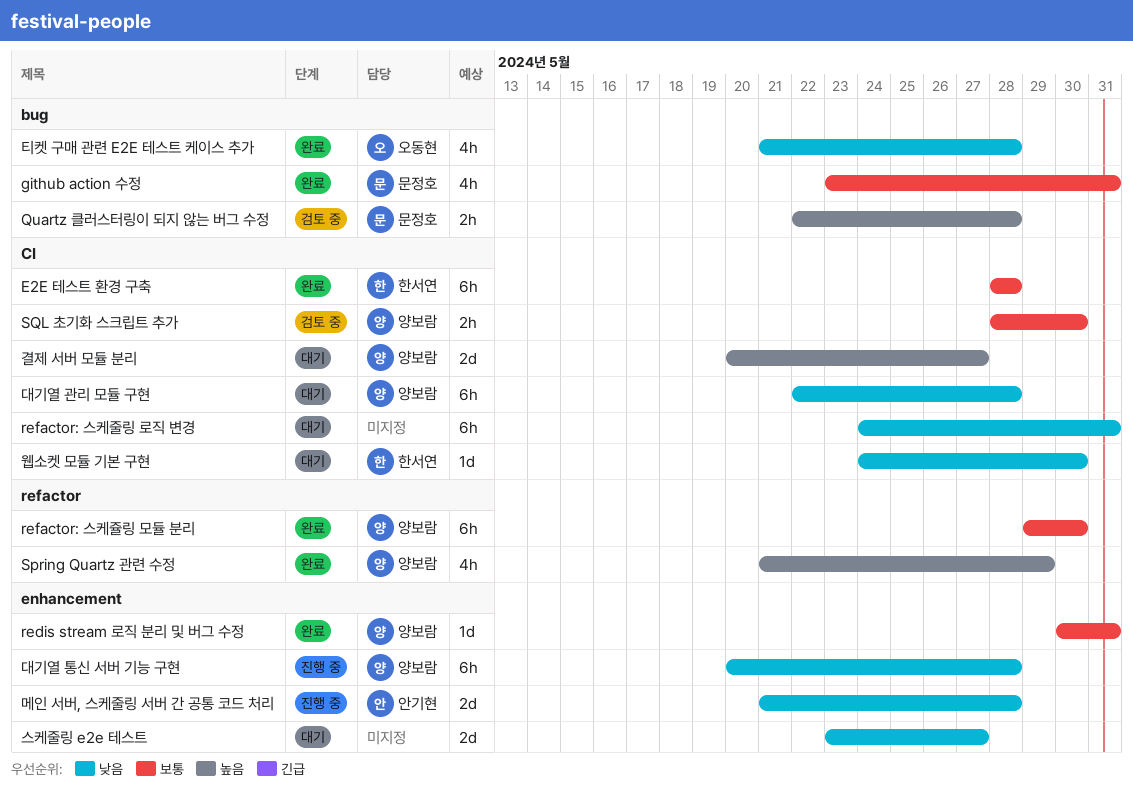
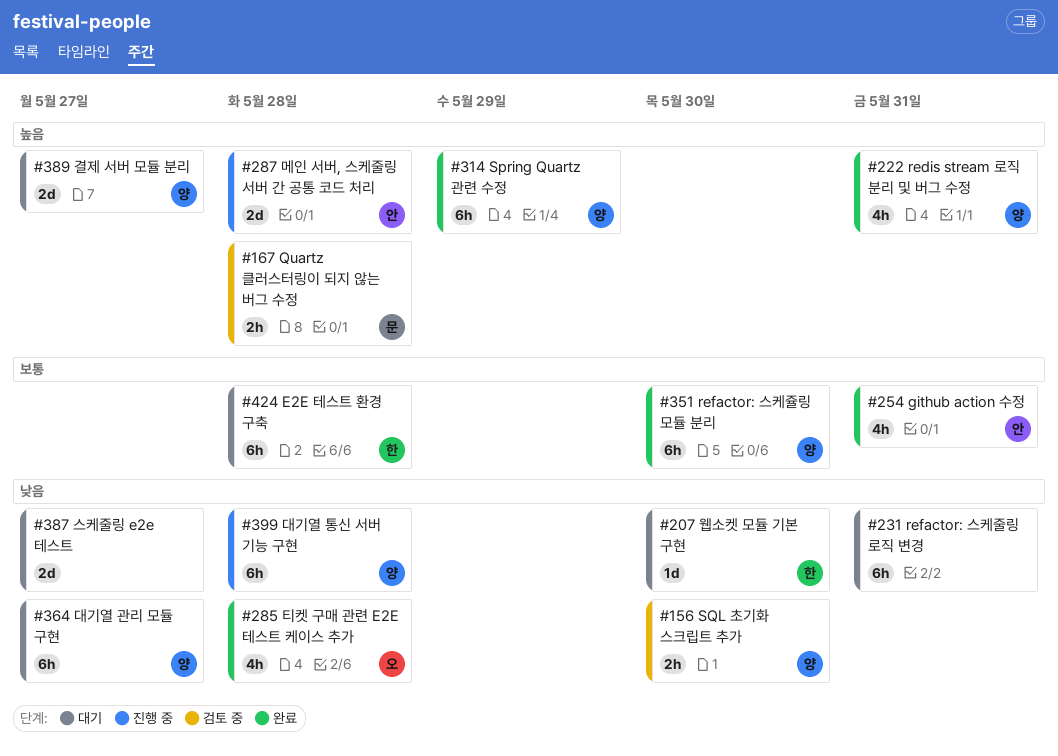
E2E 테스트 환경 구축, status: 완료 -> 대기
github action 수정, owner: 문정호 -> 안기현
redis stream 로직 분리 및 버그 수정, priority: 보통 -> 높음
redis stream 로직 분리 및 버그 수정, estimate: 1d -> 4h
Spring Quartz 관련 수정, estimate: 4h -> 6h
SQL 초기화 스크립트 추가, priority: 보통 -> 낮음
대기열 관리 모듈 구현, due: May 28 -> May 27
메인 서버, 스케줄링 서버 간 공통 코드 처리, priority: 낮음 -> 높음

